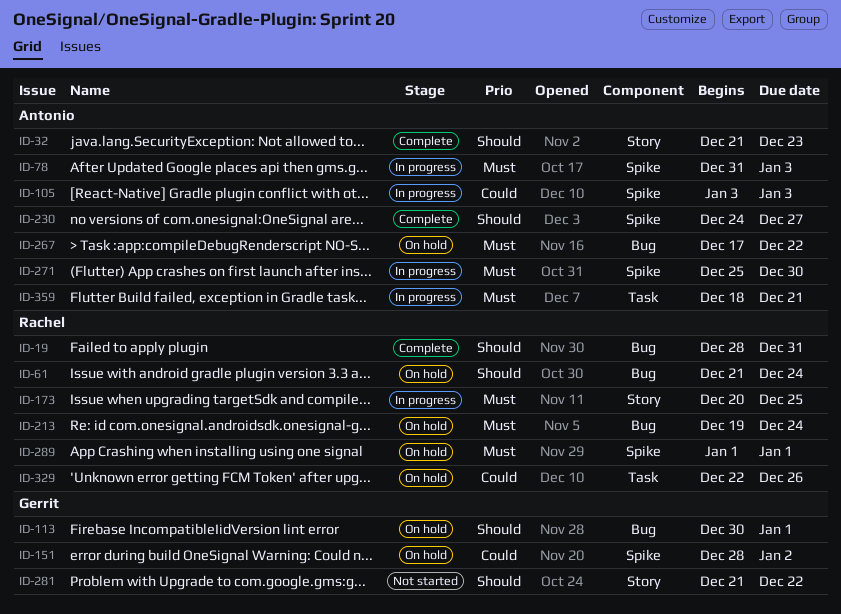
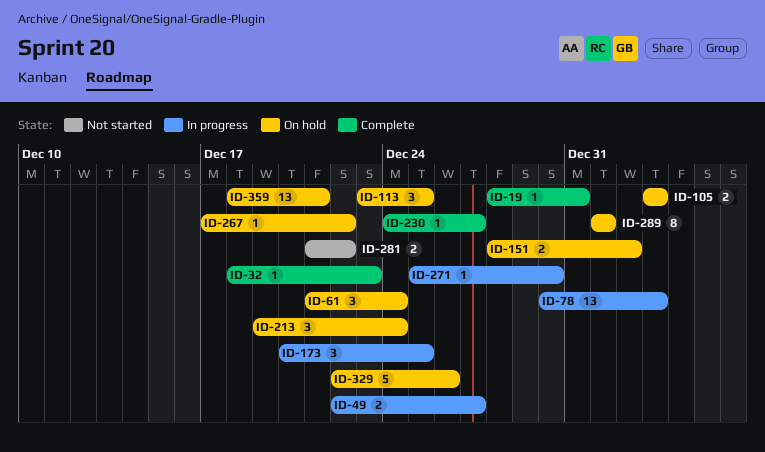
ID-32, start: Dec 21 -> Dec 18
ID-49: none -> present
ID-78, start: Dec 31 -> Dec 30
ID-105, status: In progress -> On hold
ID-113, start: Dec 30 -> Dec 23
ID-113, due: Jan 1 -> Dec 25
ID-359, status: In progress -> On hold

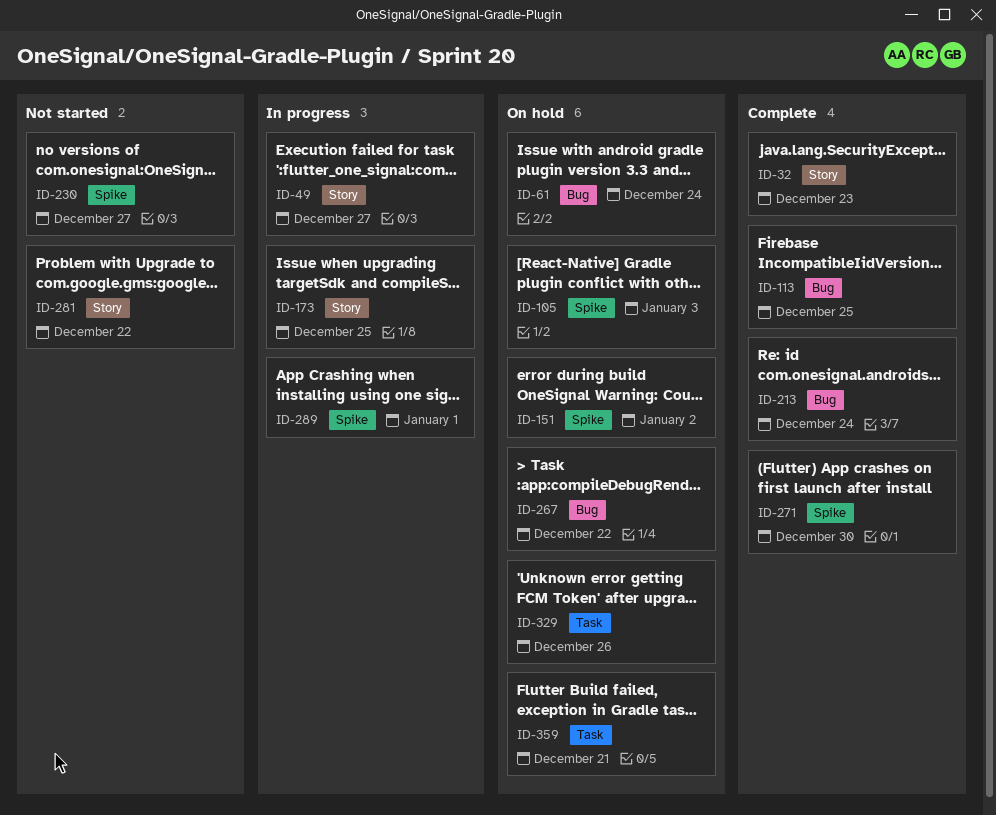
ID-19: present -> none
ID-78: present -> none
ID-113, status: On hold -> Complete
ID-213, status: On hold -> Complete
ID-230, status: Complete -> Not started
ID-271, status: In progress -> Complete
ID-289, status: On hold -> In progress

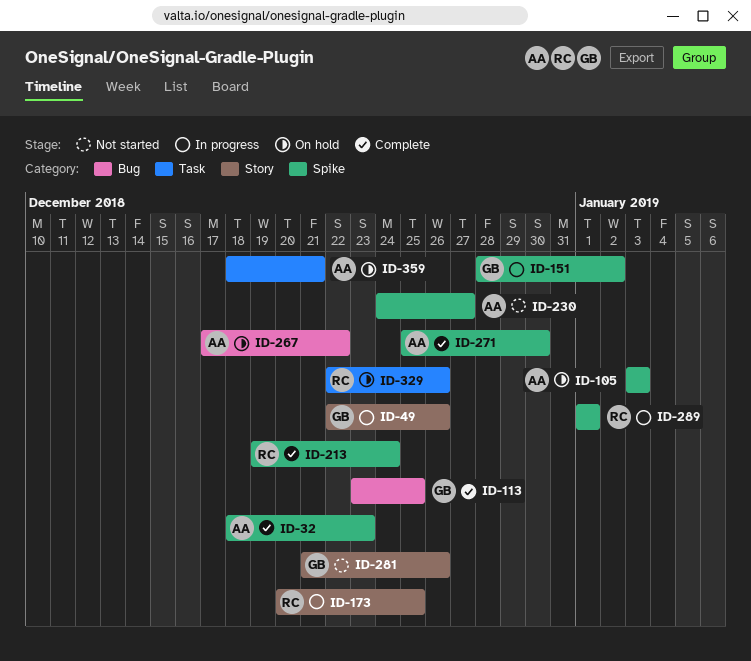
ID-32, label: Story -> Spike
ID-49, due: Dec 27 -> Dec 26
ID-61: present -> none
ID-151, status: On hold -> In progress
ID-213, label: Bug -> Spike
ID-281, due: Dec 22 -> Dec 26

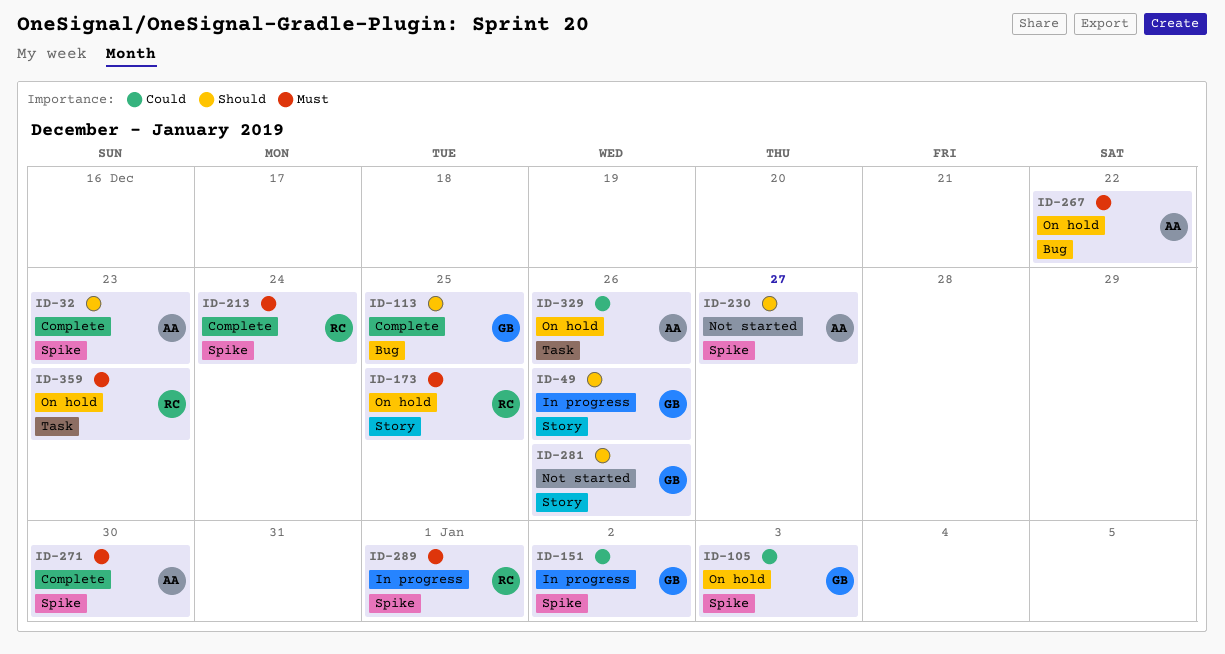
ID-105, owner: AA -> GB
ID-173, status: In progress -> On hold
ID-329, owner: RC -> AA
ID-359, owner: AA -> RC
ID-359, due: Dec 21 -> Dec 23

